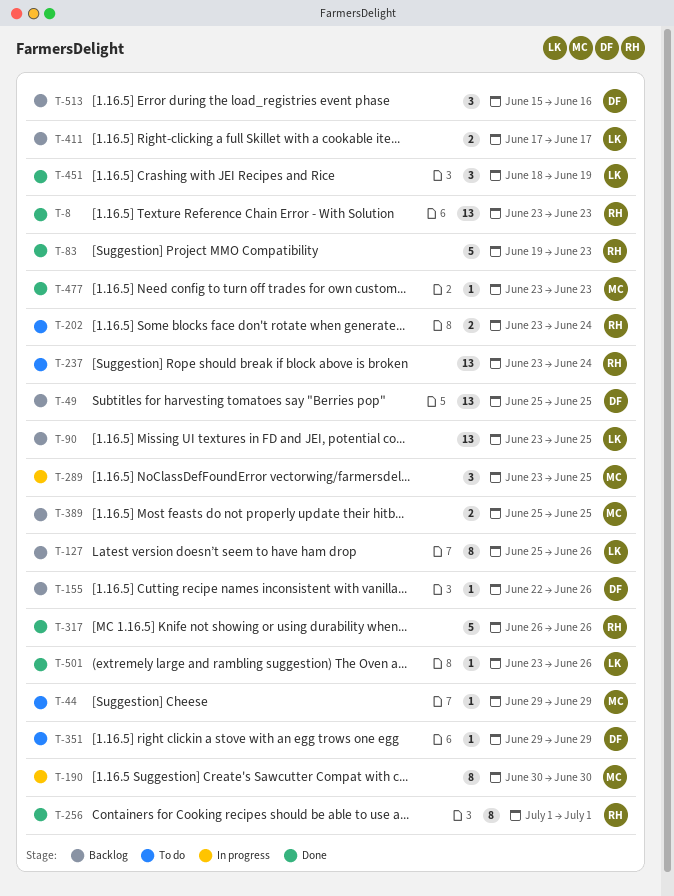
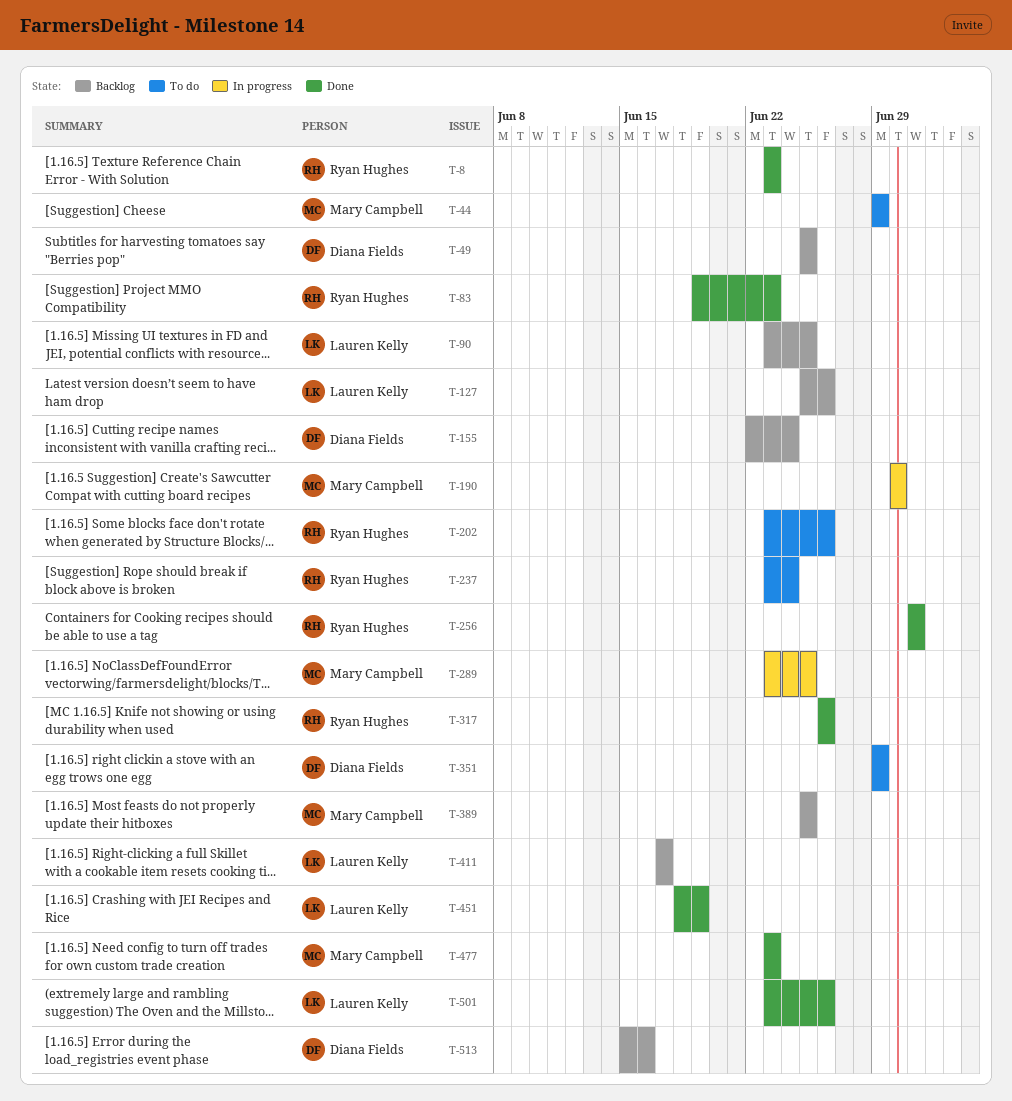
T-155, due: Jun 26 -> Jun 24
T-202, due: Jun 24 -> Jun 26

